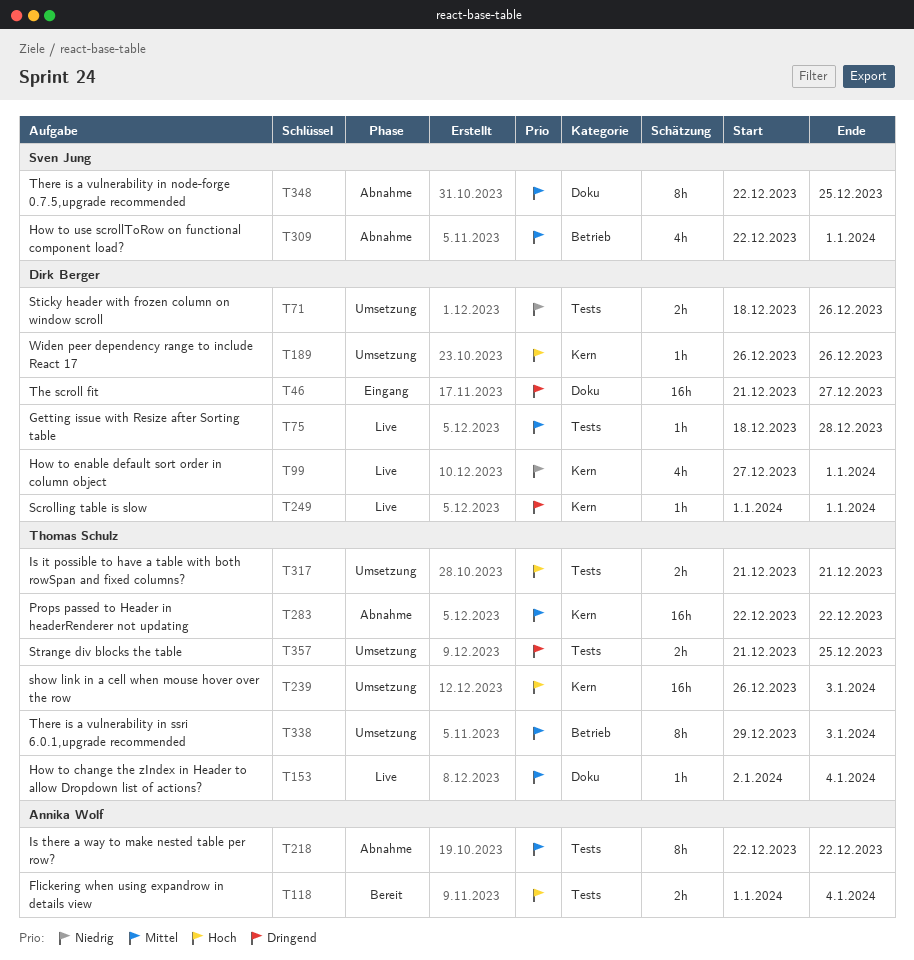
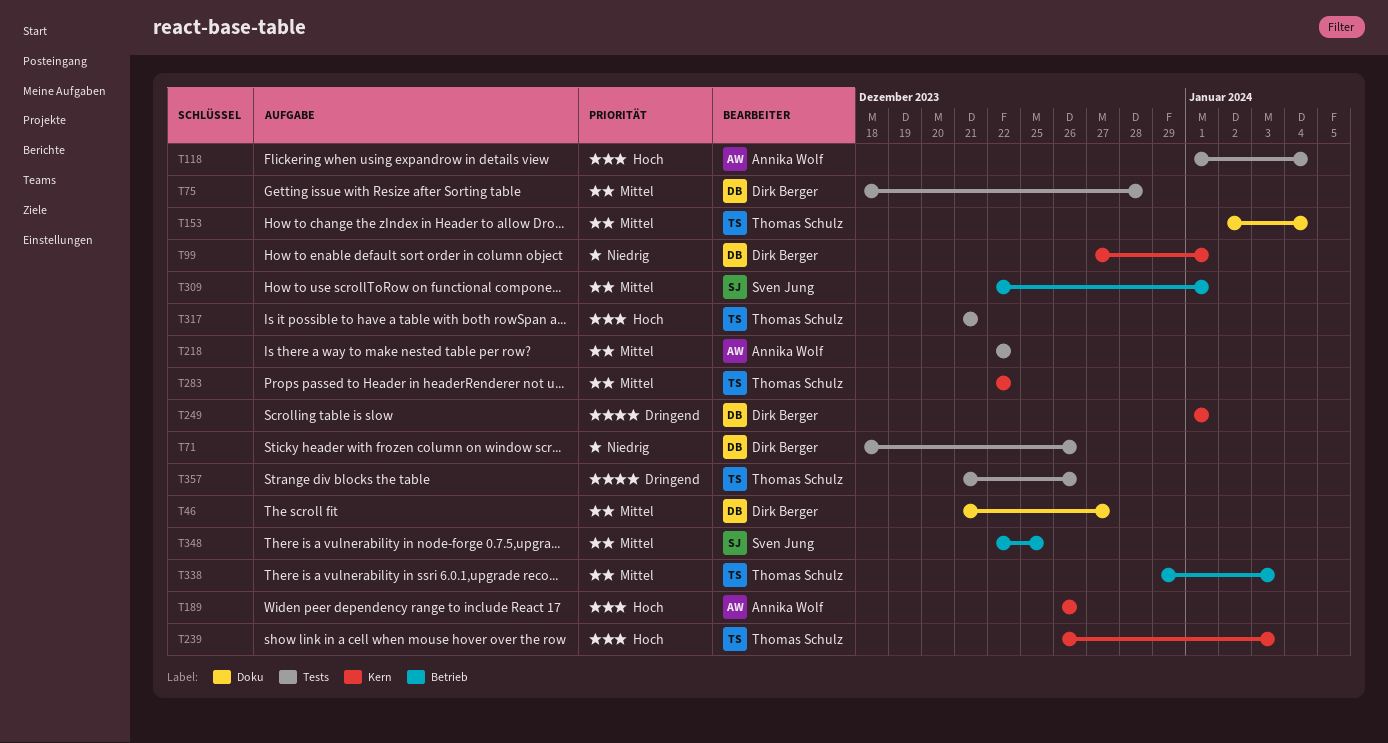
T46, priority: Dringend -> Mittel
T189, owner: Dirk Berger -> Annika Wolf
T348, label: Doku -> Betrieb
T357, due: Dec 25 -> Dec 26

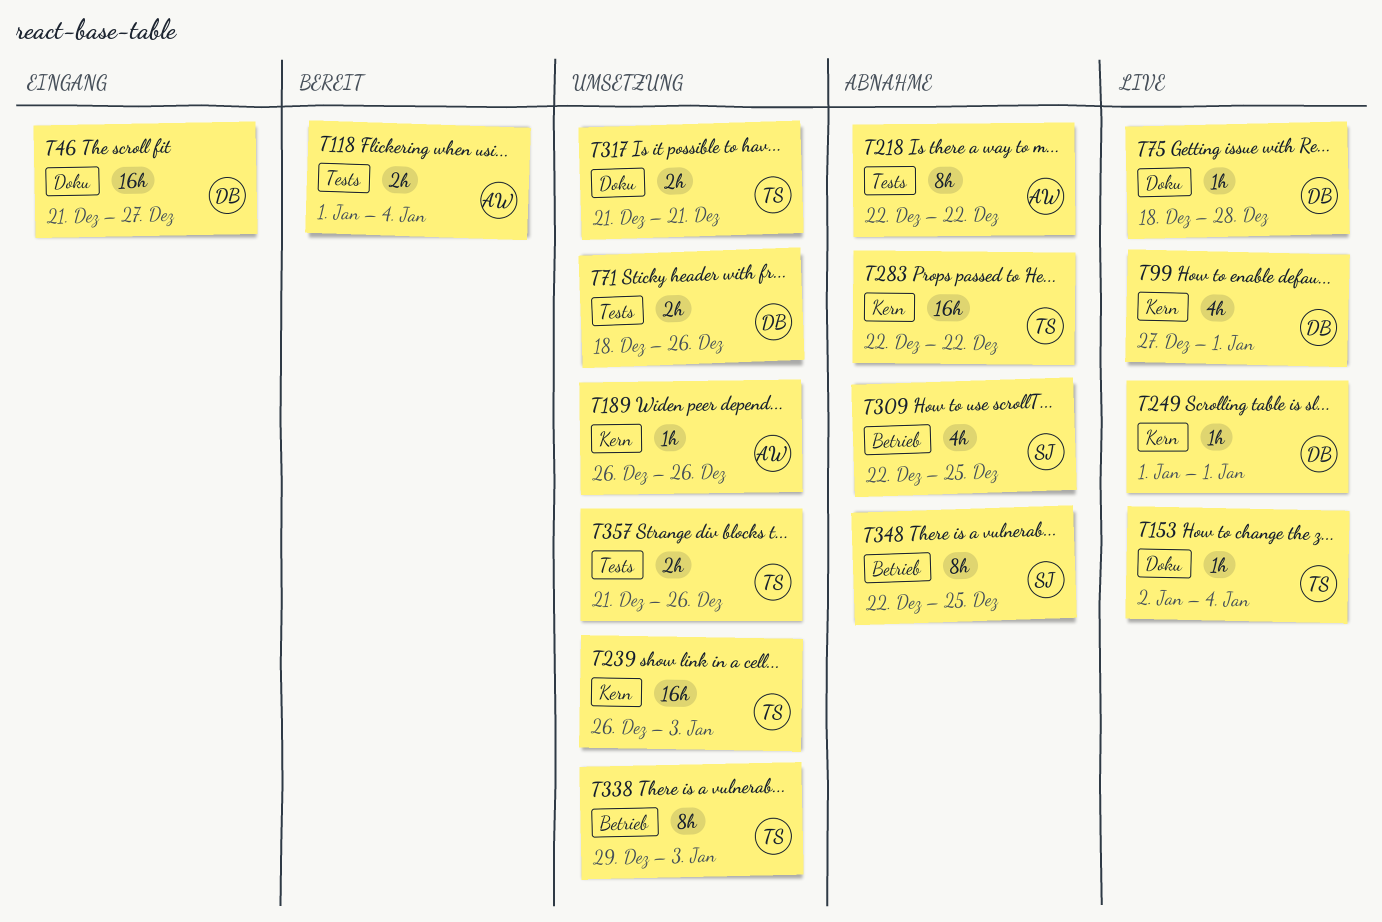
T75, label: Tests -> Doku
T309, due: Jan 1 -> Dec 25
T317, label: Tests -> Doku

